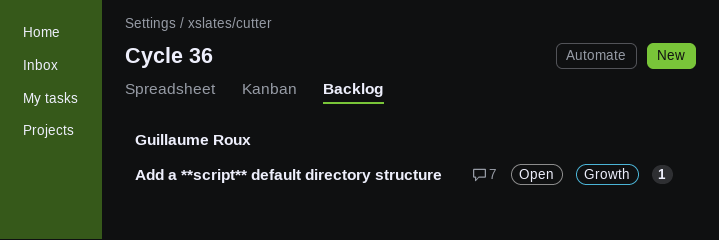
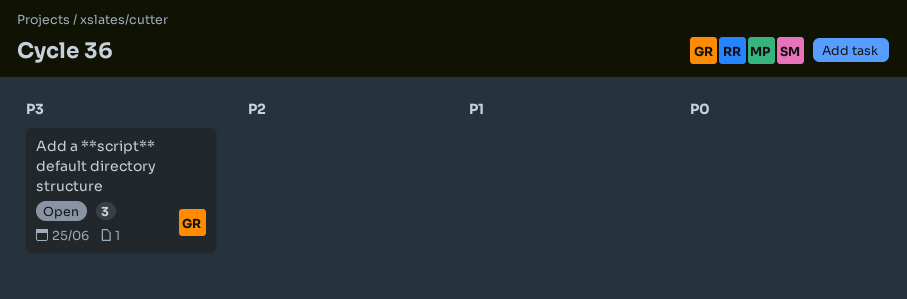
Add a **script** default directory structure, estimate: 1 -> 3

